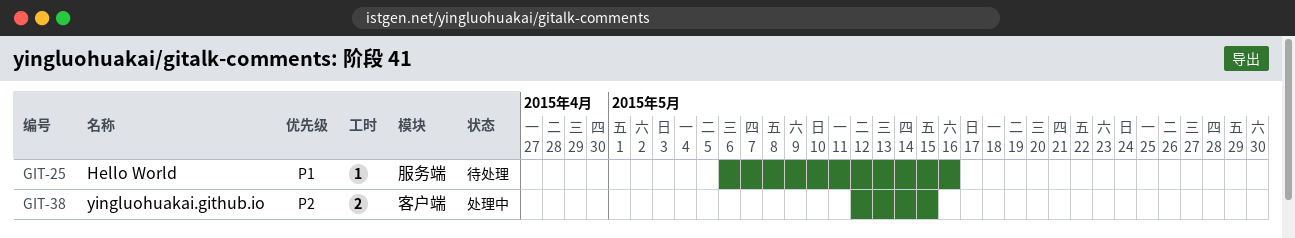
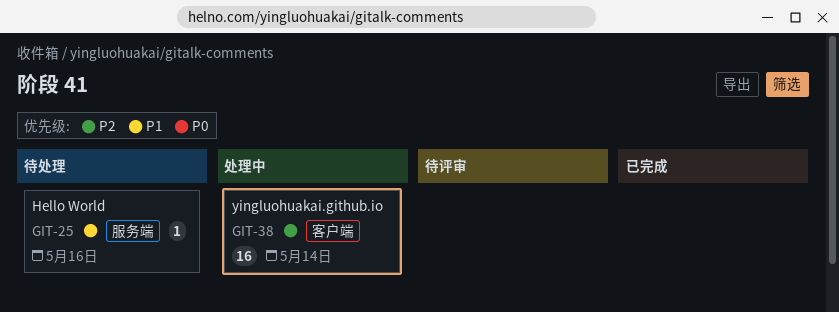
GIT-38, estimate: 2 -> 16
GIT-38, due: May 15 -> May 14

